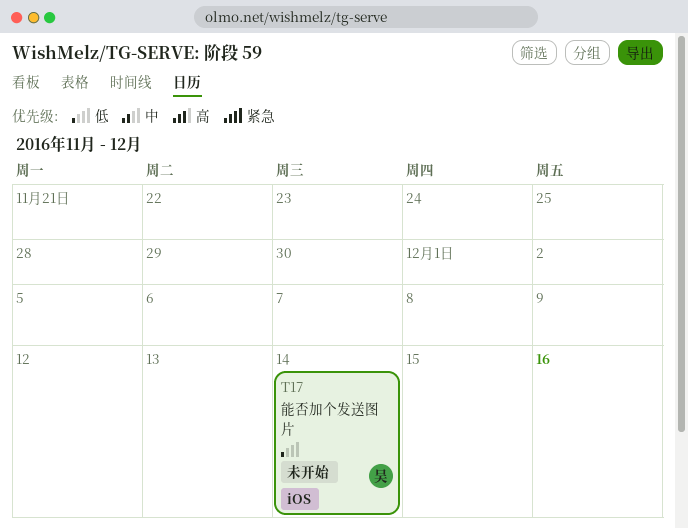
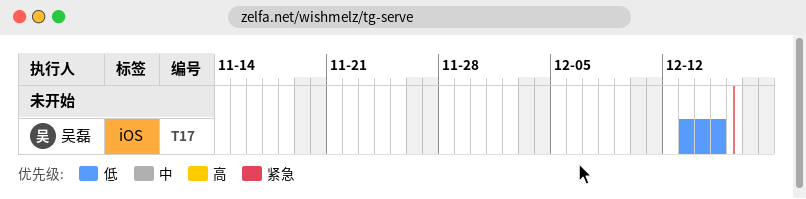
T17, due: Dec 14 -> Dec 15

